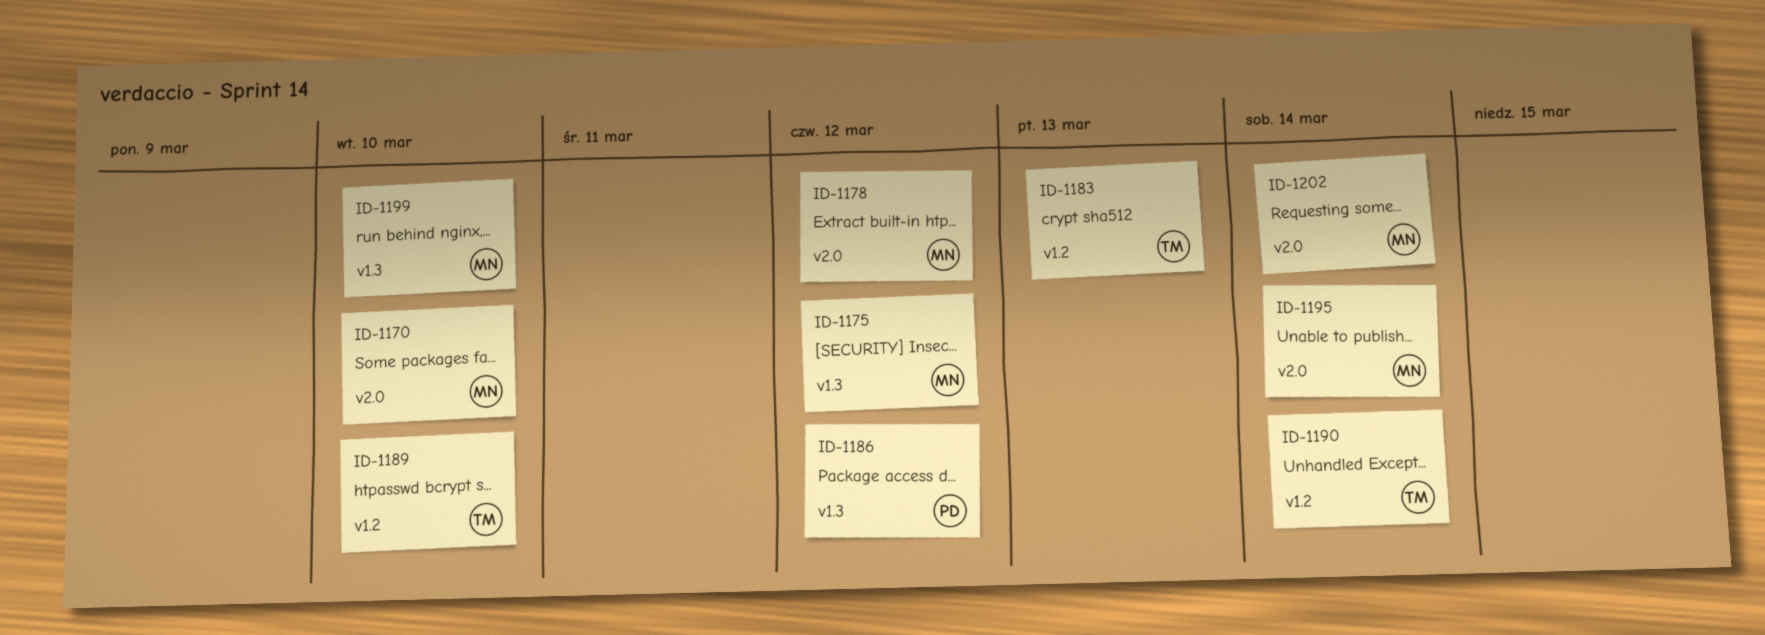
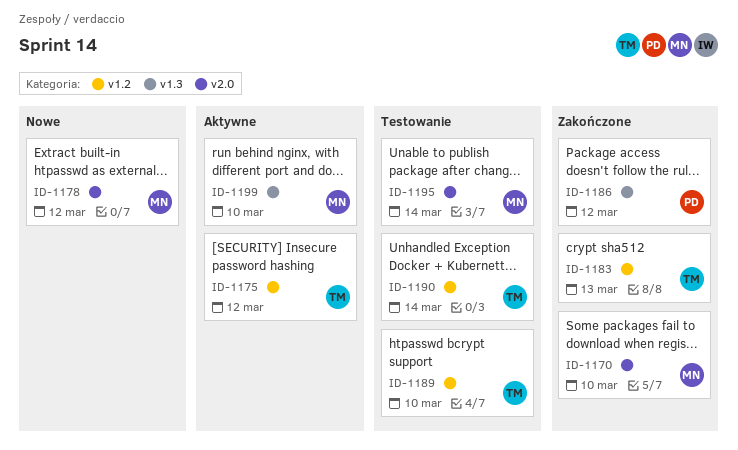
ID-1175, owner: MN -> TM
ID-1175, label: v1.3 -> v1.2
ID-1202: present -> none

